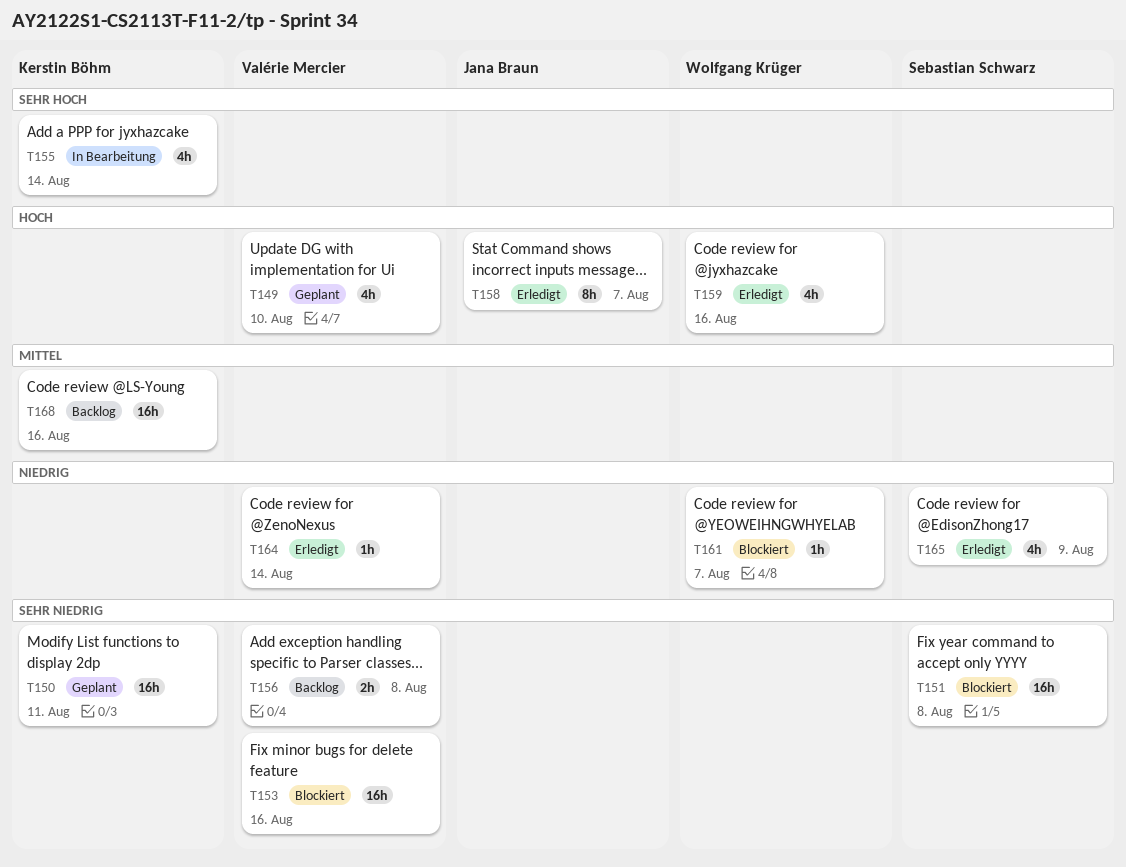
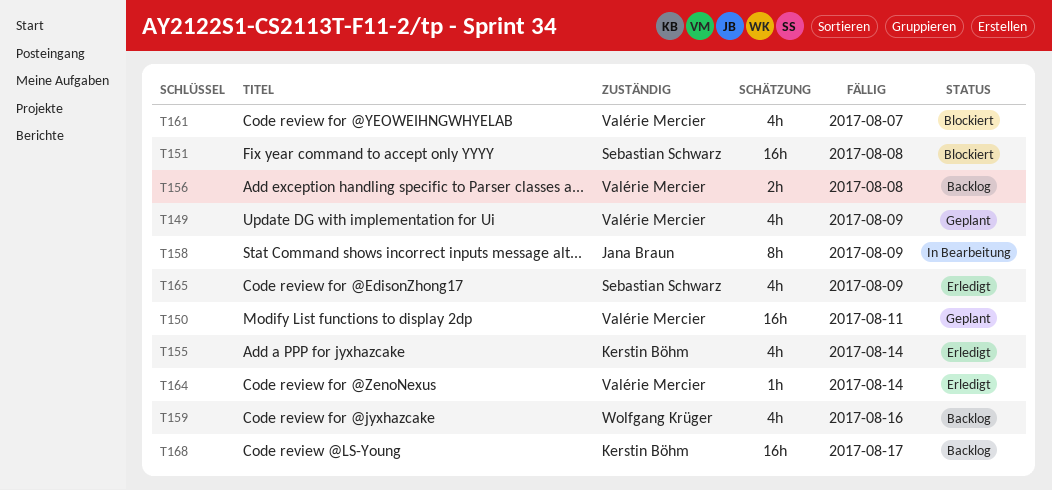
T149, due: Aug 10 -> Aug 9
T150, owner: Kerstin Böhm -> Valérie Mercier
T153: present -> none
T155, status: In Bearbeitung -> Erledigt
T158, status: Erledigt -> In Bearbeitung
T158, due: Aug 7 -> Aug 9
T159, status: Erledigt -> Backlog
T161, owner: Wolfgang Krüger -> Valérie Mercier
T161, estimate: 1h -> 4h
T168, due: Aug 16 -> Aug 17

